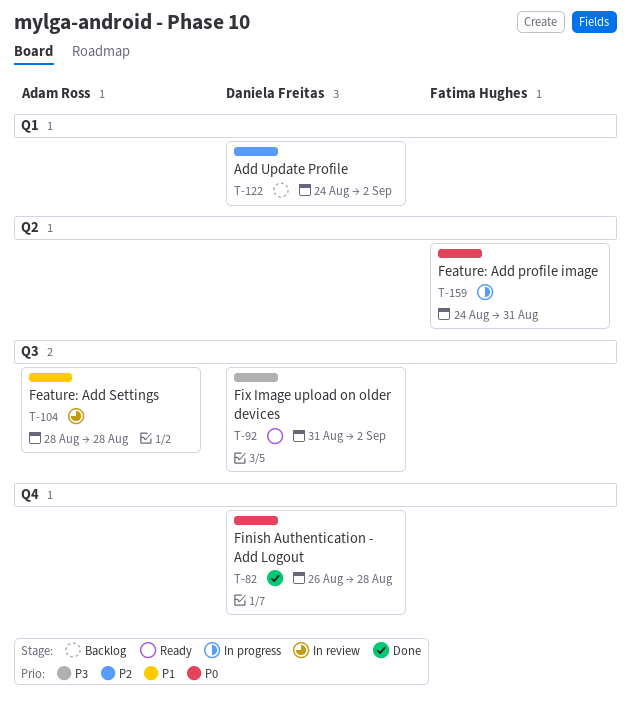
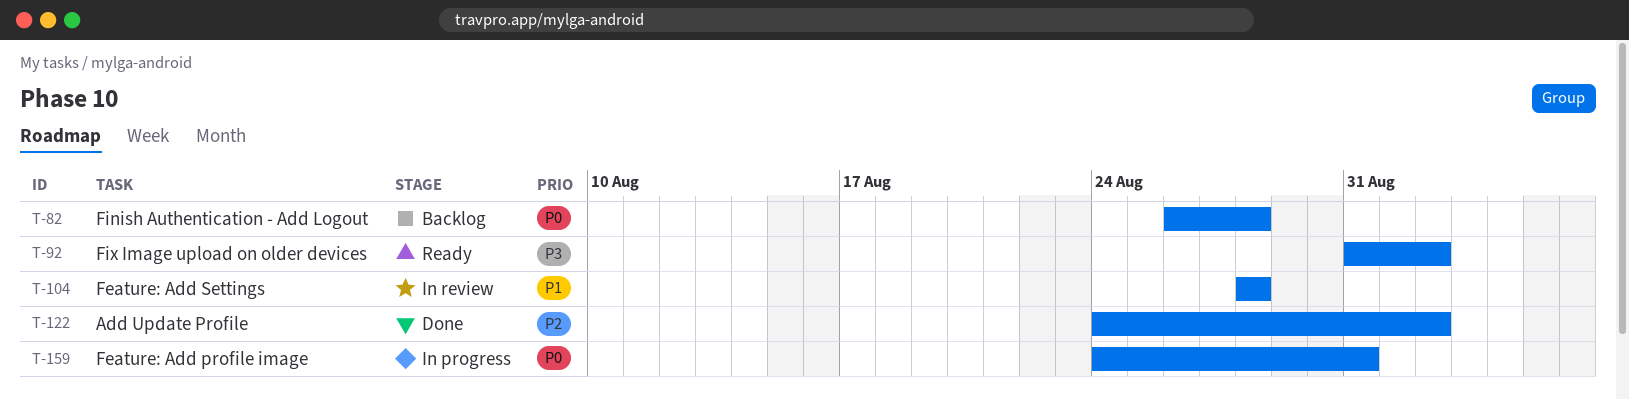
T-82, status: Done -> Backlog
T-122, status: Backlog -> Done

